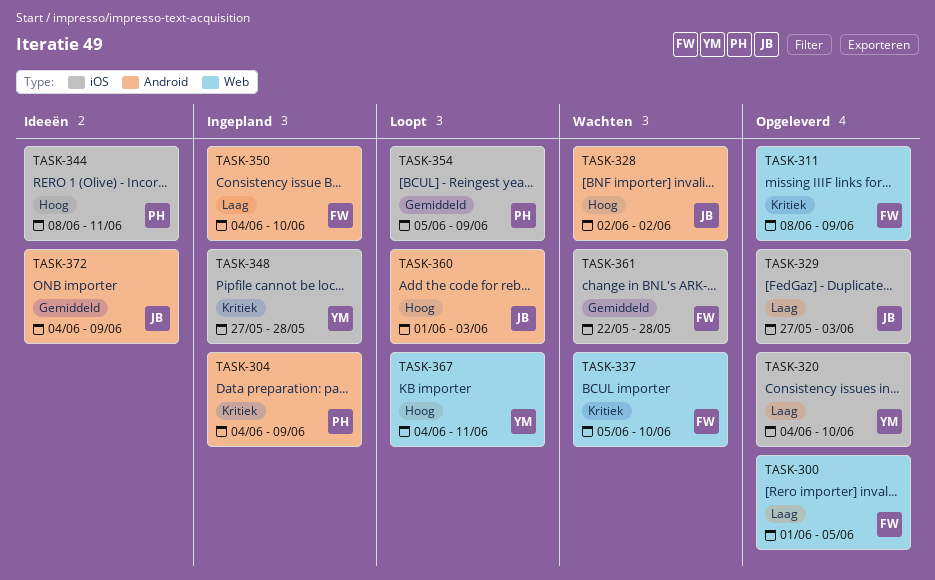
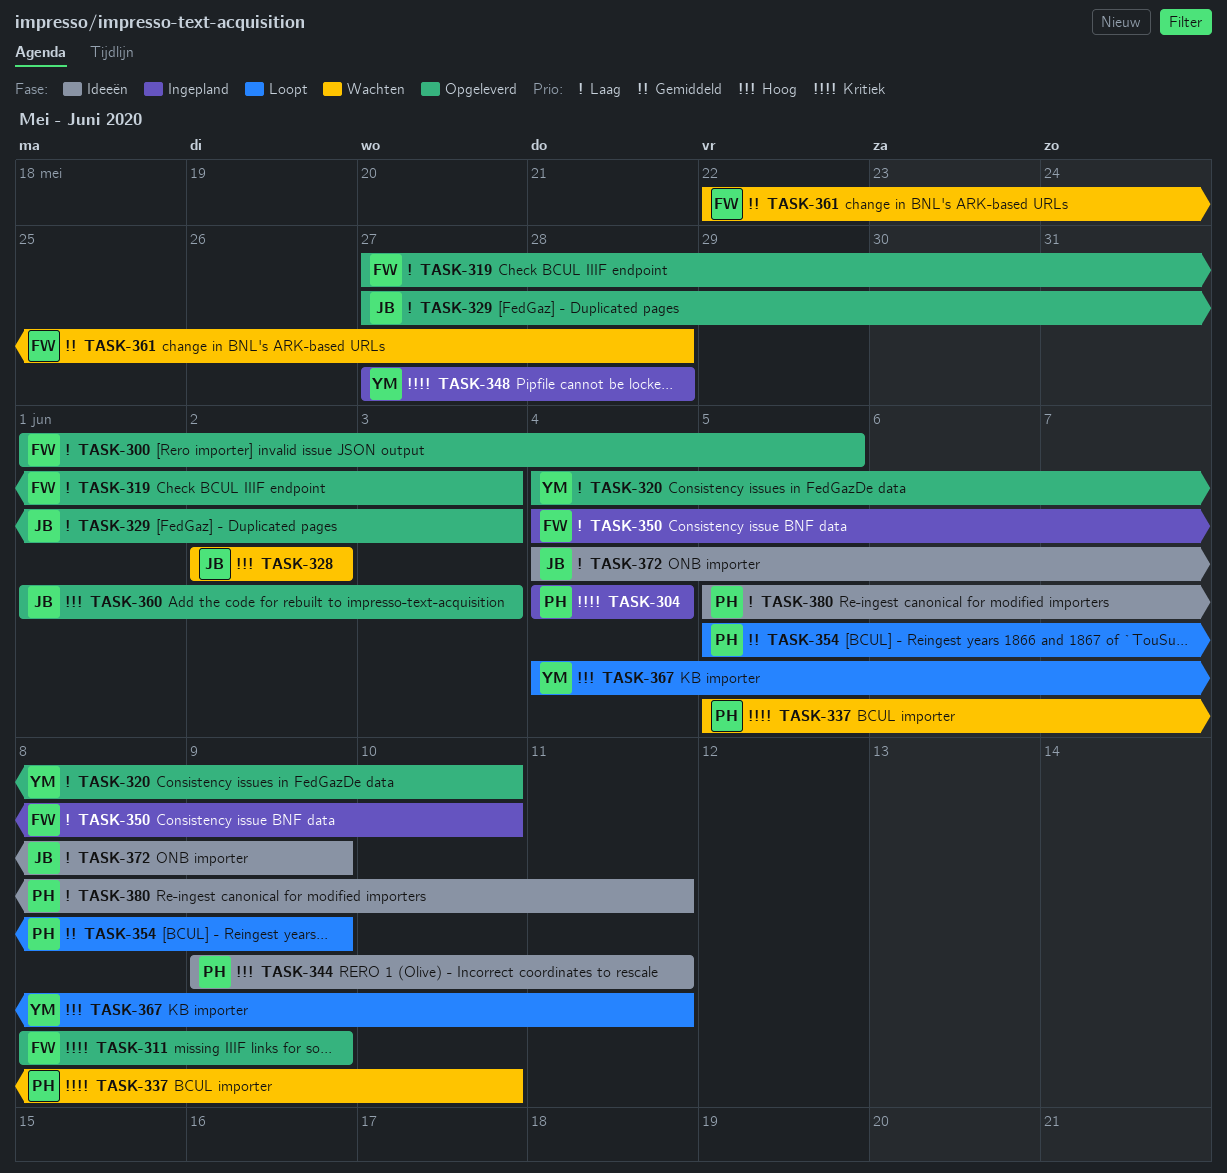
TASK-304, due: Jun 9 -> Jun 4
TASK-319: none -> present
TASK-337, owner: FW -> PH
TASK-344, start: Jun 8 -> Jun 9
TASK-360, status: Loopt -> Opgeleverd
TASK-372, priority: Gemiddeld -> Laag
TASK-380: none -> present

